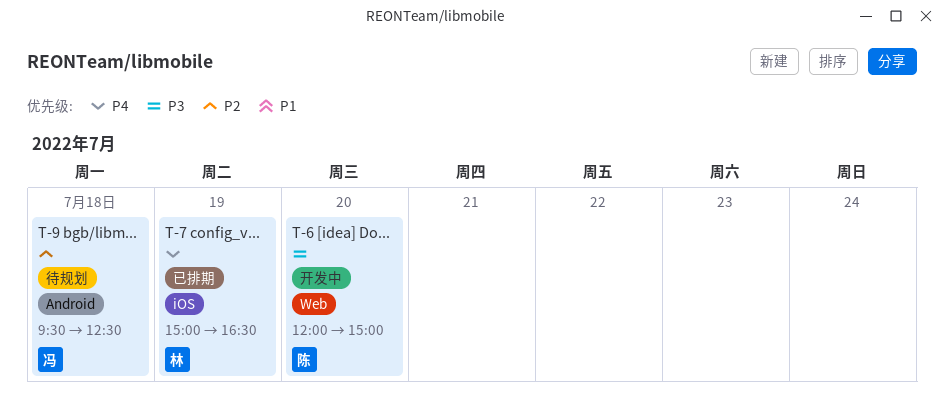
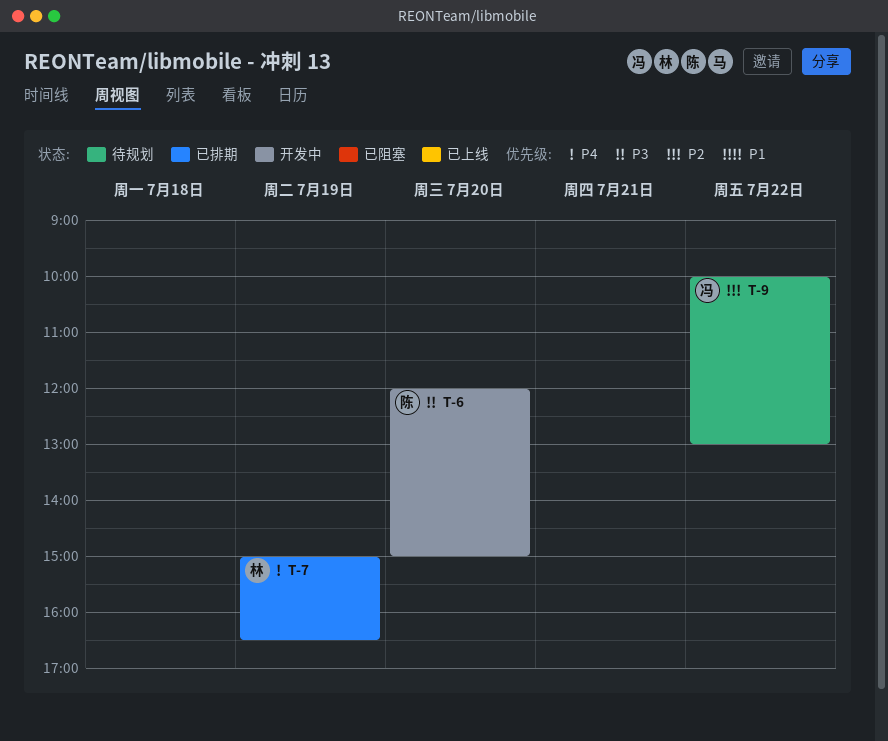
T-9, day: Jul 18 -> Jul 22
T-9, begins: 09:30 -> 10:00
T-9, ends: 12:30 -> 13:00

